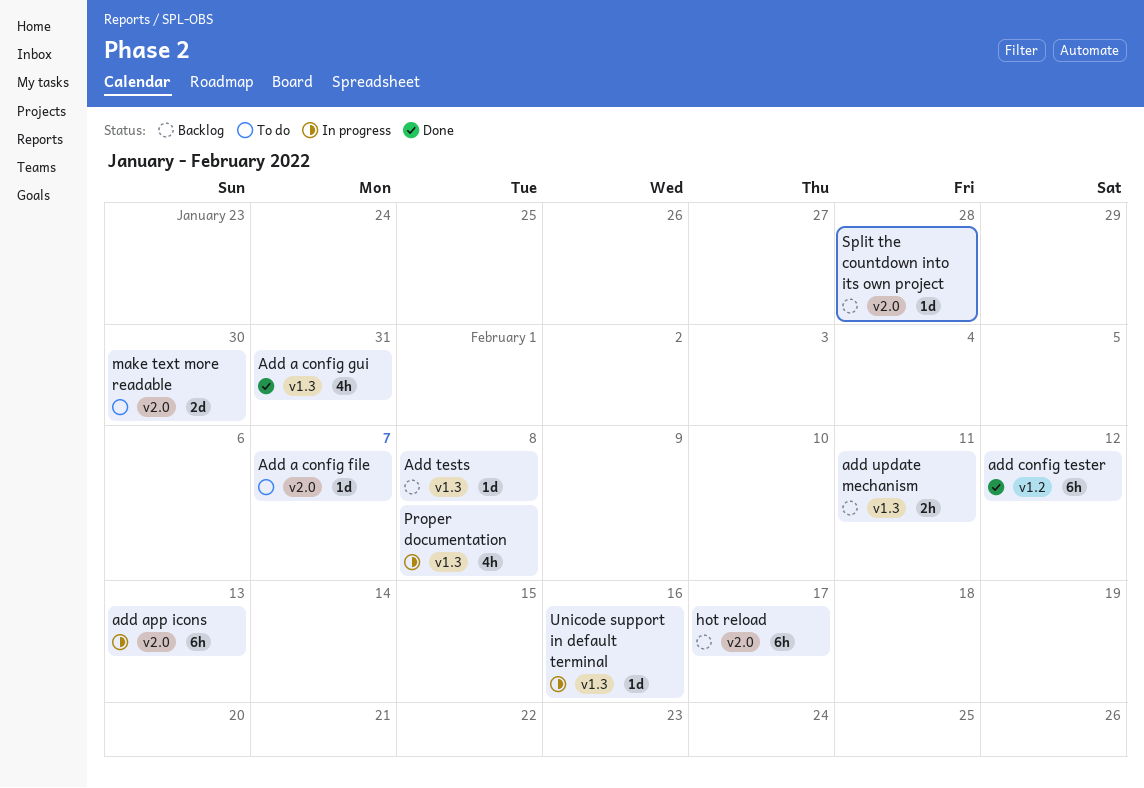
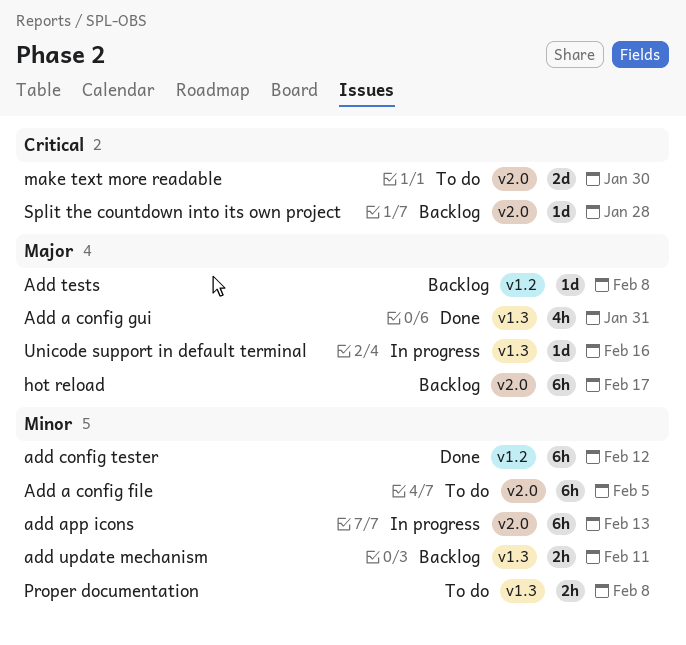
Add a config file, estimate: 1d -> 6h
Add a config file, due: Feb 7 -> Feb 5
Add tests, label: v1.3 -> v1.2
Proper documentation, status: In progress -> To do
Proper documentation, estimate: 4h -> 2h

